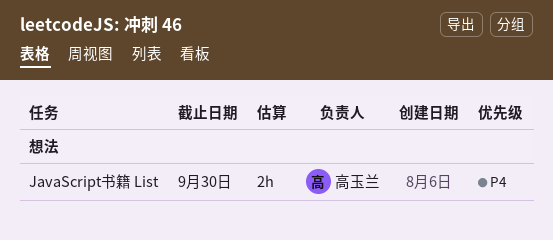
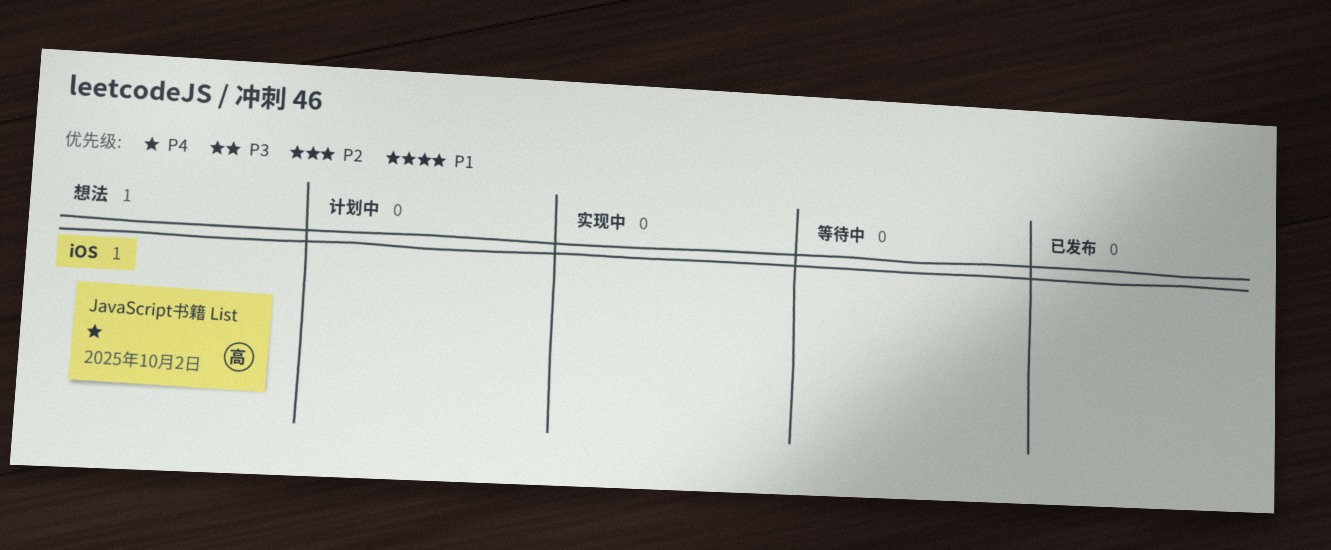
JavaScript书籍 List, due: Sep 30 -> Oct 2

